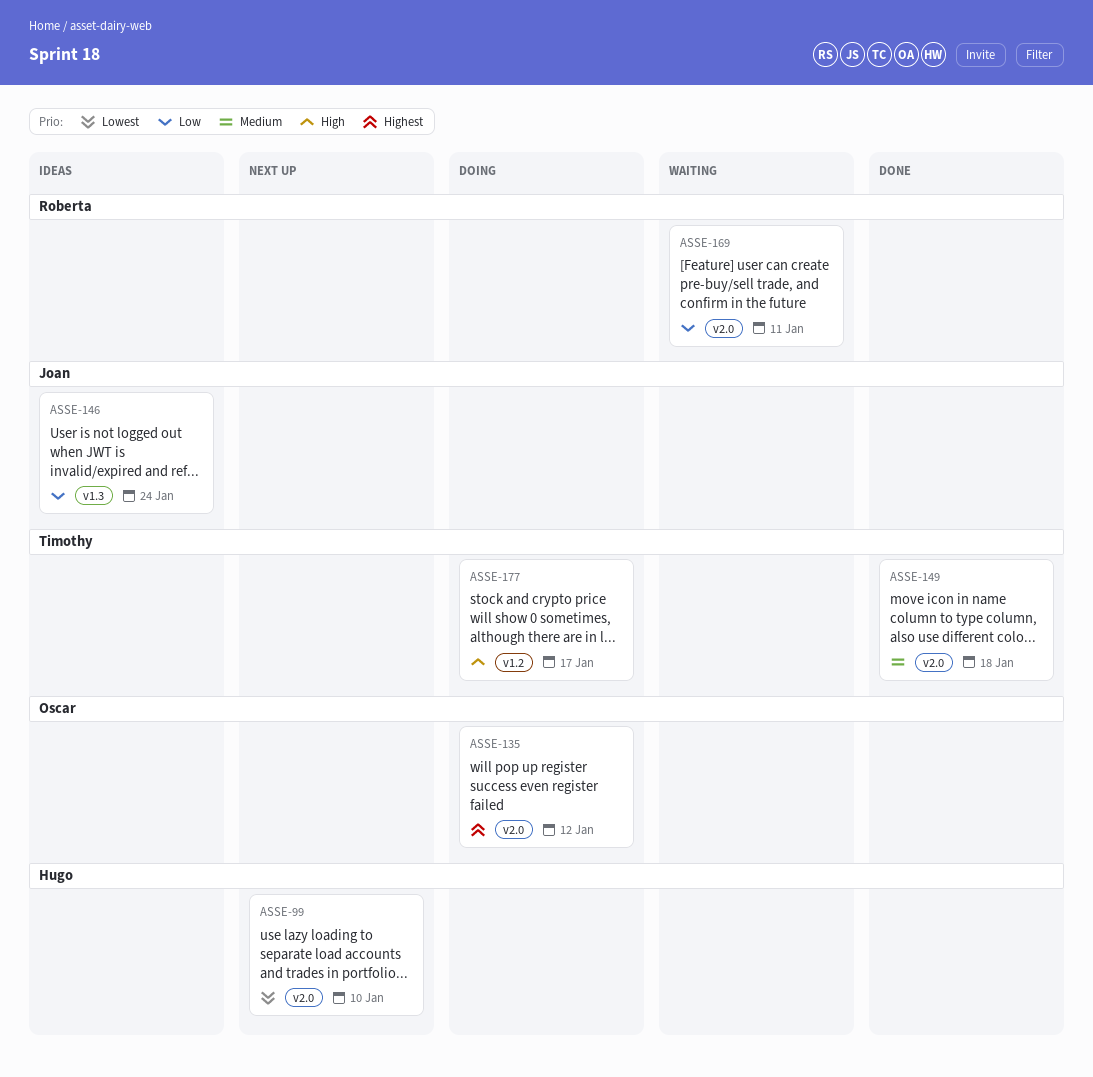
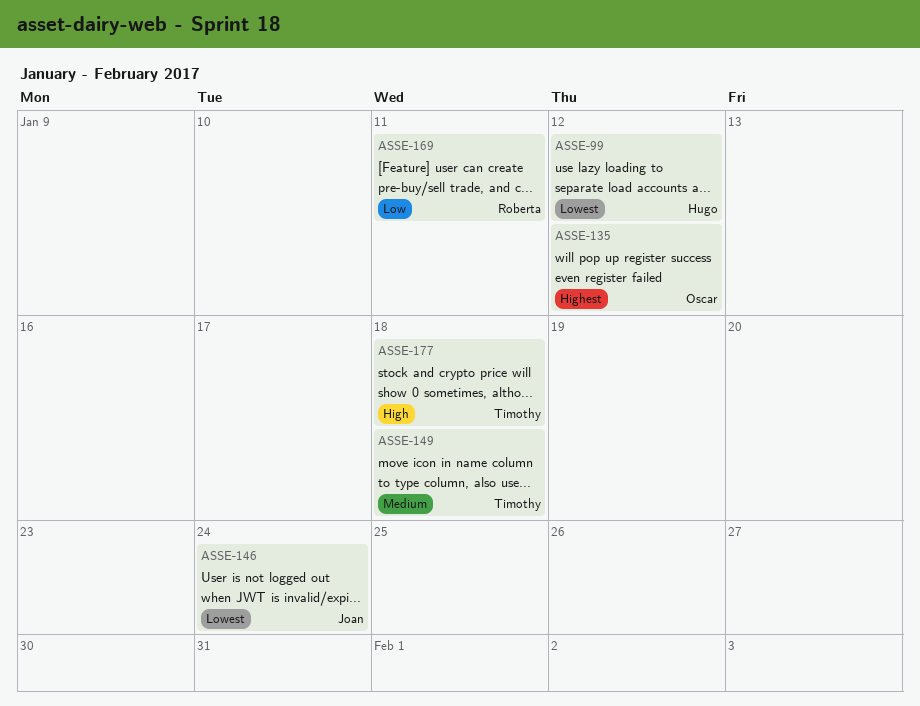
ASSE-99, due: Jan 10 -> Jan 12
ASSE-146, priority: Low -> Lowest
ASSE-177, due: Jan 17 -> Jan 18

